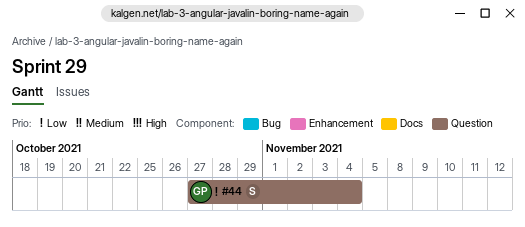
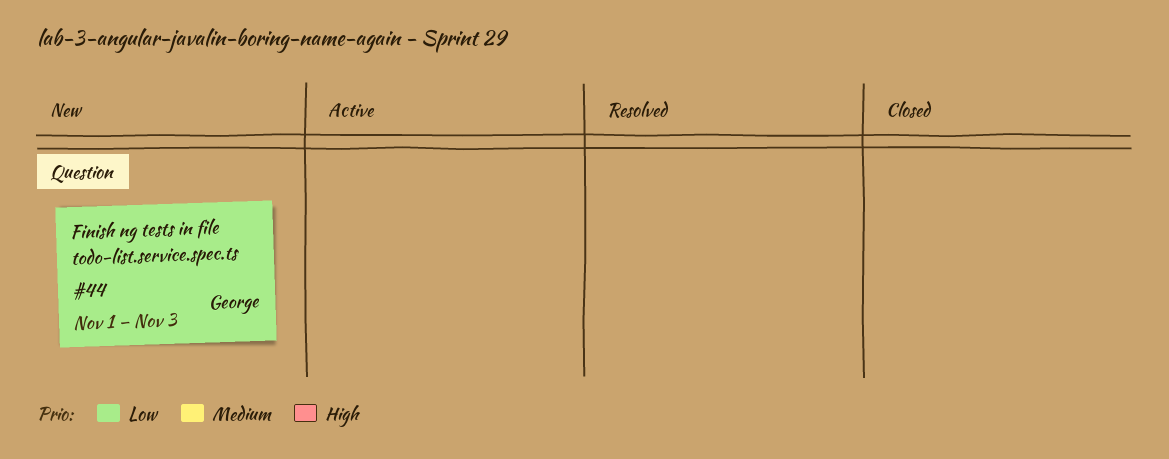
#44, start: Oct 27 -> Nov 1
#44, due: Nov 4 -> Nov 3

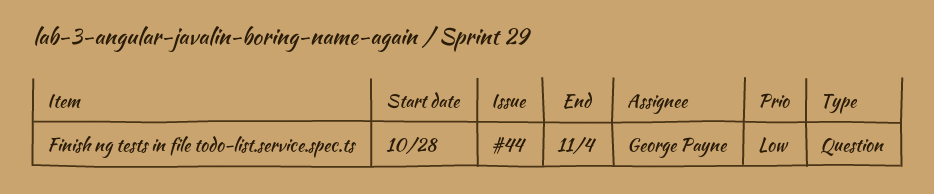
#44, start: Nov 1 -> Oct 28
#44, due: Nov 3 -> Nov 4

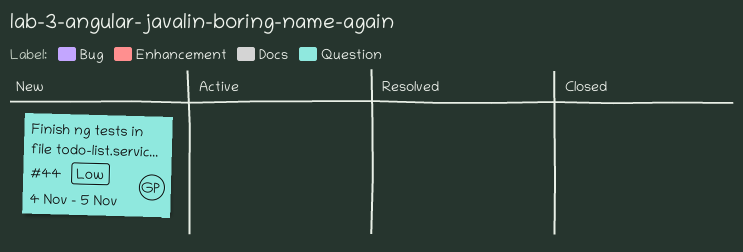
#44, start: Oct 28 -> Nov 4
#44, due: Nov 4 -> Nov 5

